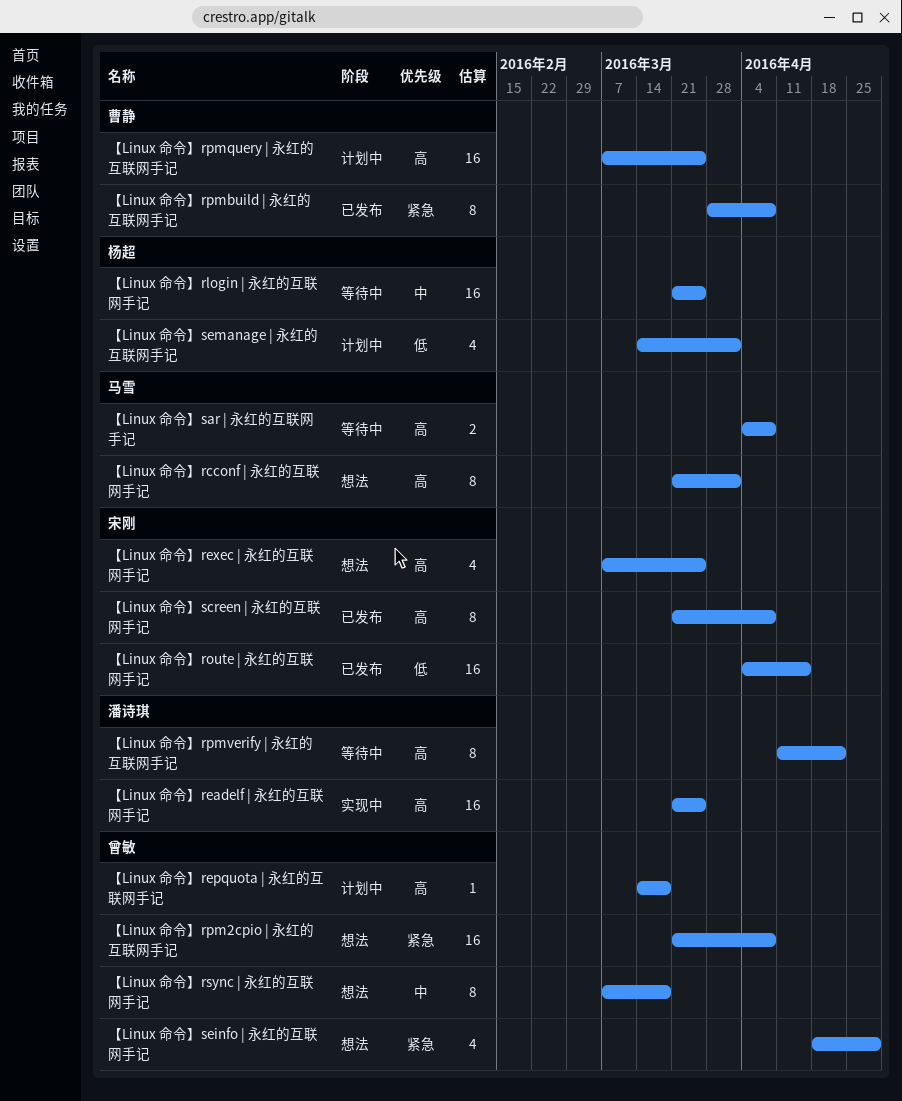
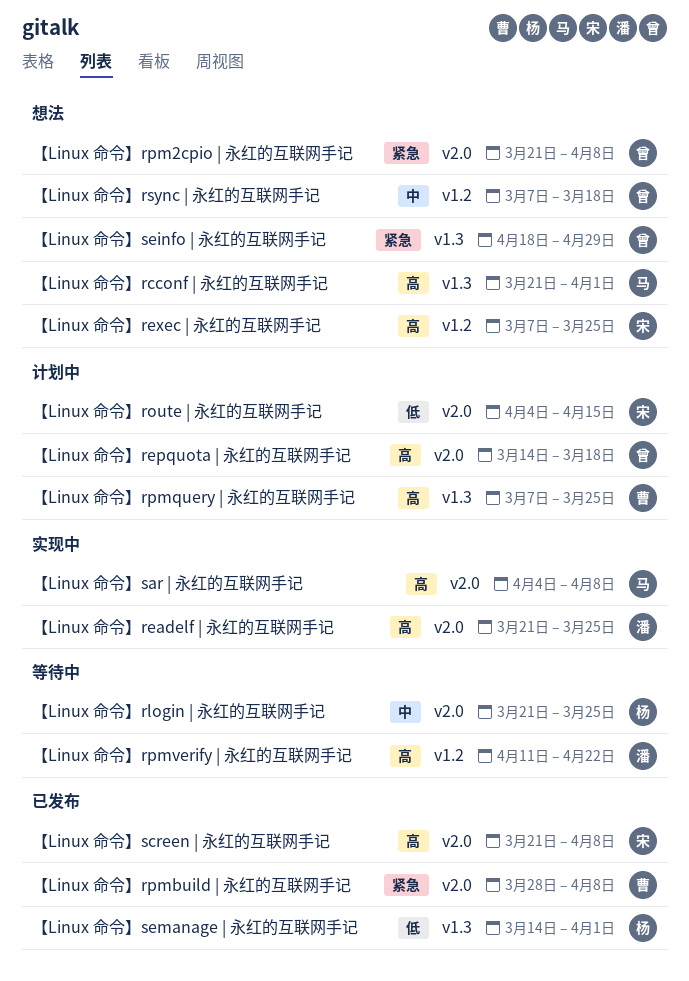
【Linux 命令】route | 永红的互联网手记, status: 已发布 -> 计划中
【Linux 命令】sar | 永红的互联网手记, status: 等待中 -> 实现中
【Linux 命令】semanage | 永红的互联网手记, status: 计划中 -> 已发布

